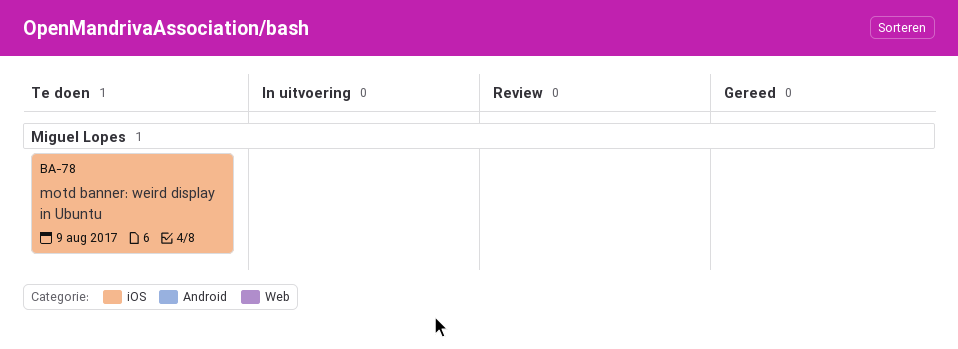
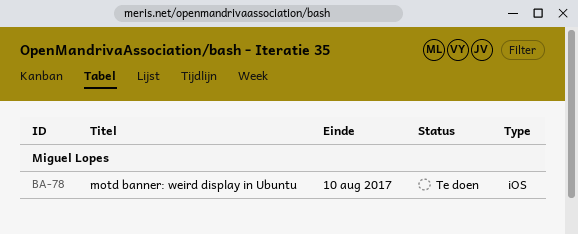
BA-78, due: Aug 9 -> Aug 10

